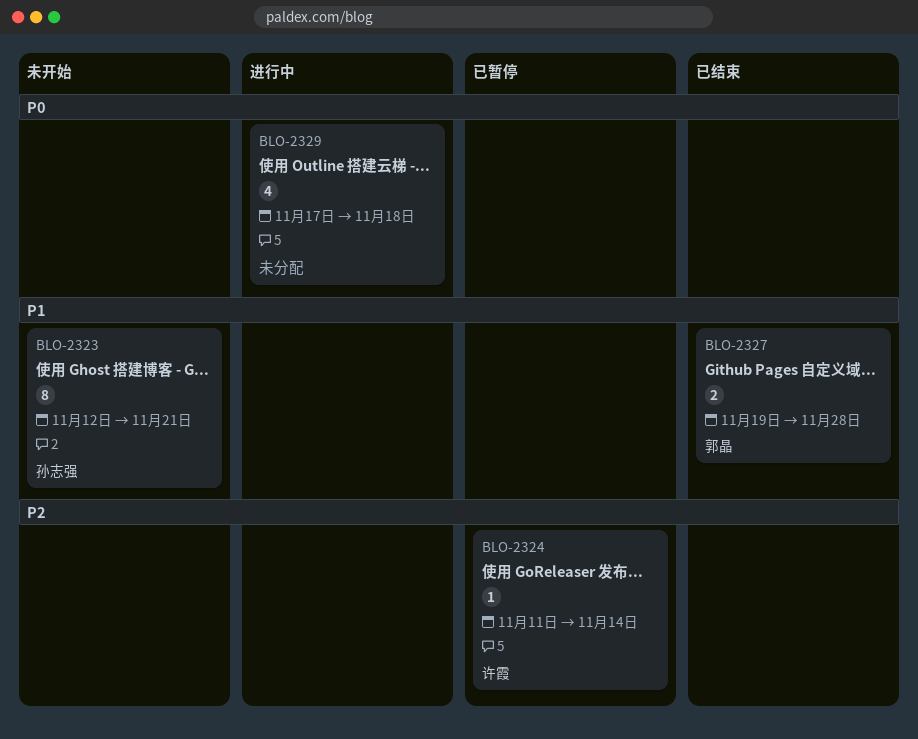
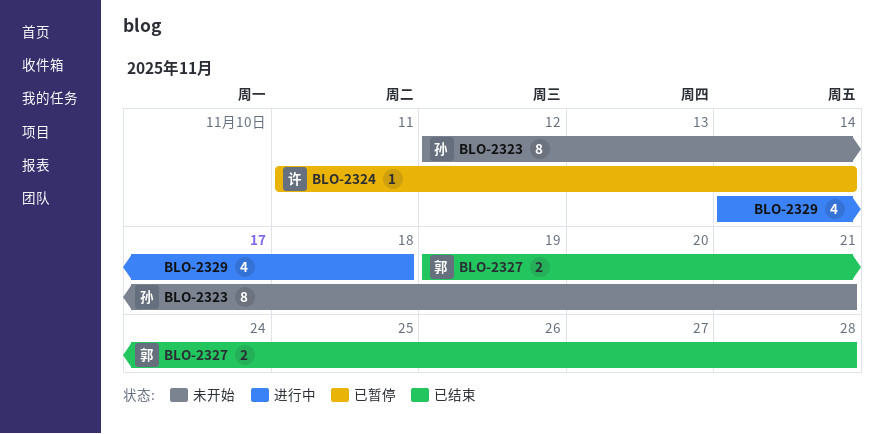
BLO-2329, start: Nov 17 -> Nov 14

